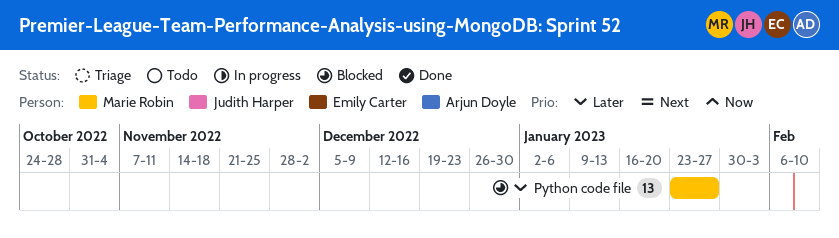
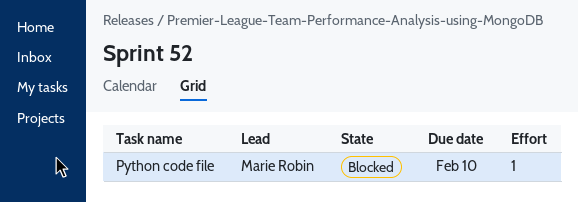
Python code file, estimate: 13 -> 1
Python code file, due: Jan 27 -> Feb 10

